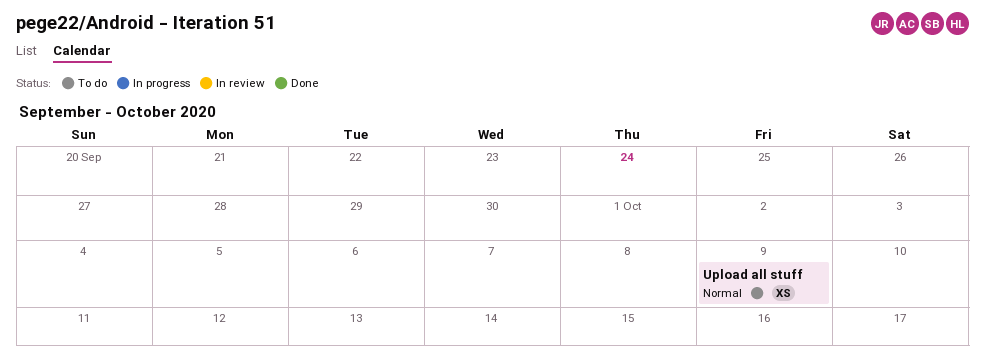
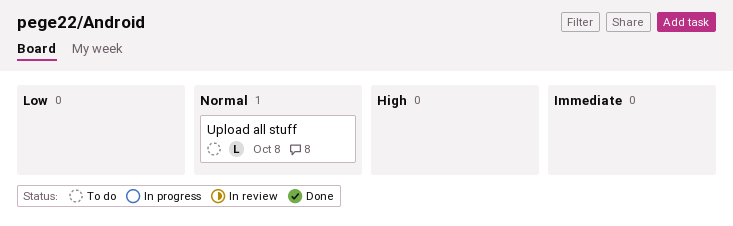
Upload all stuff, estimate: XS -> L
Upload all stuff, due: Oct 9 -> Oct 8

